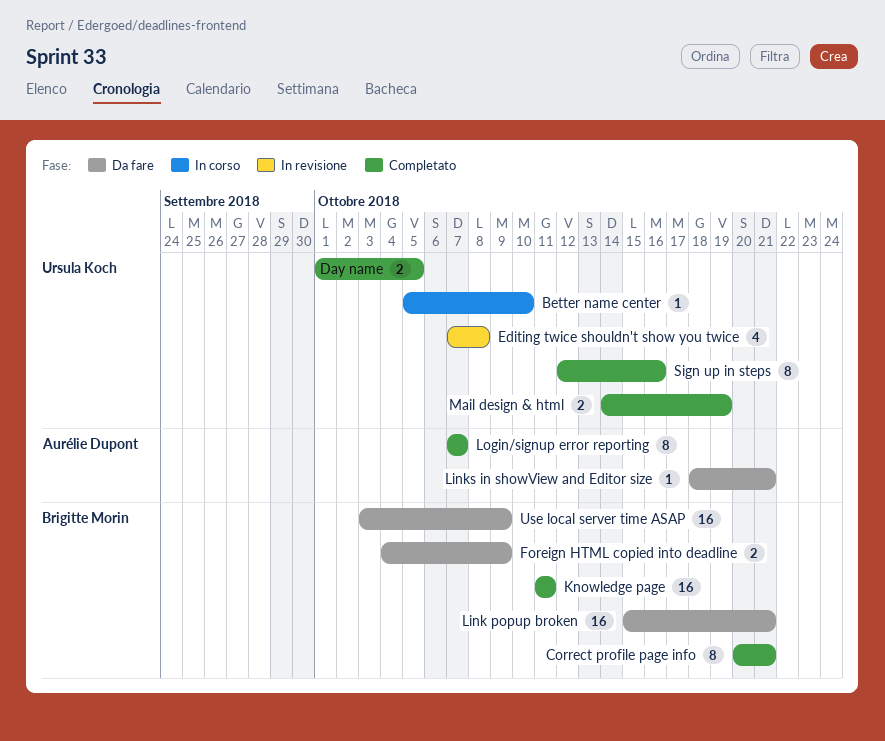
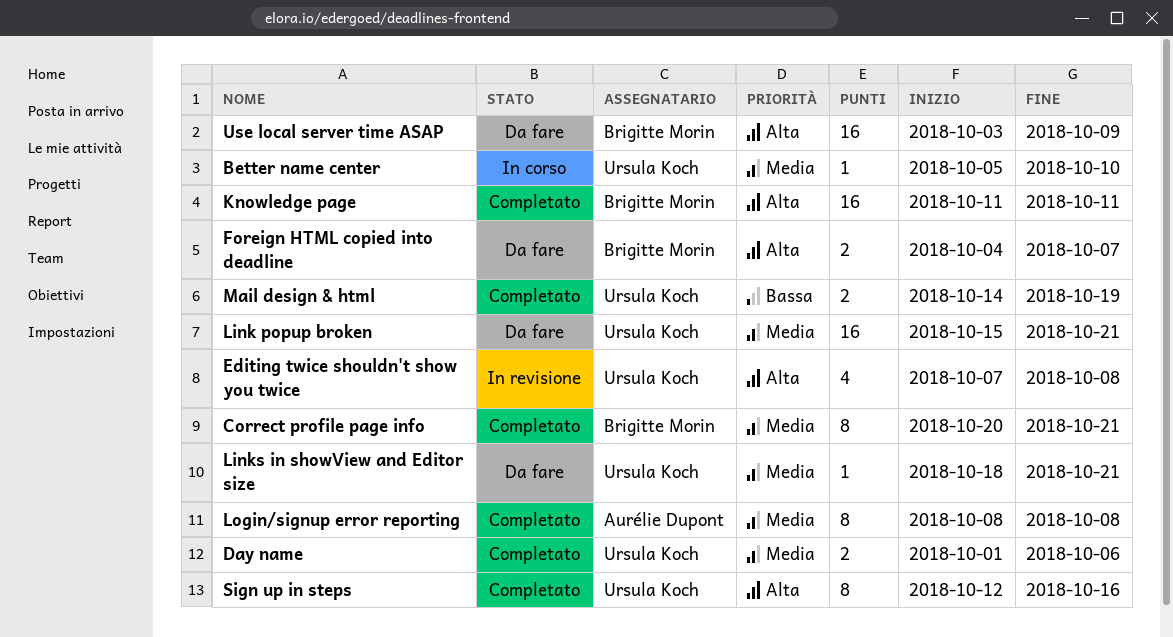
Day name, due: Oct 5 -> Oct 6
Foreign HTML copied into deadline, due: Oct 9 -> Oct 7
Link popup broken, owner: Brigitte Morin -> Ursula Koch
Links in showView and Editor size, owner: Aurélie Dupont -> Ursula Koch
Login/signup error reporting, start: Oct 7 -> Oct 8
Login/signup error reporting, due: Oct 7 -> Oct 8

